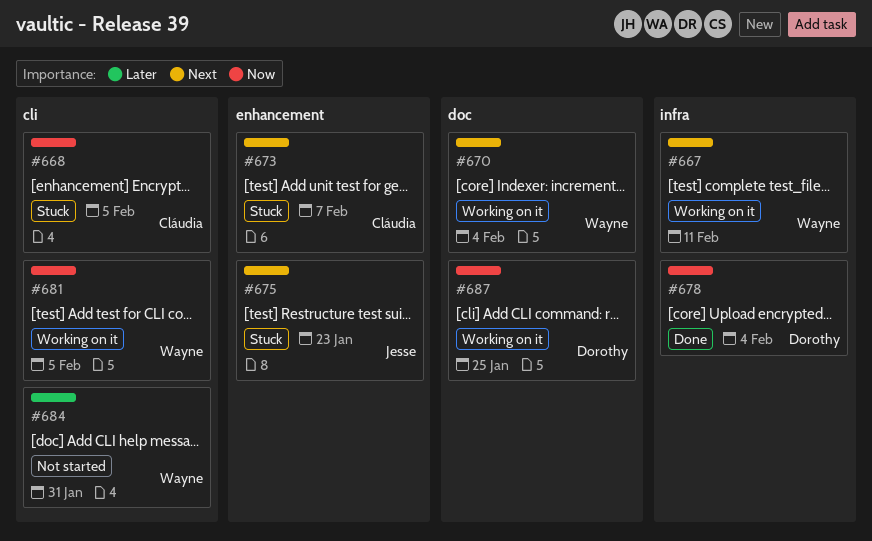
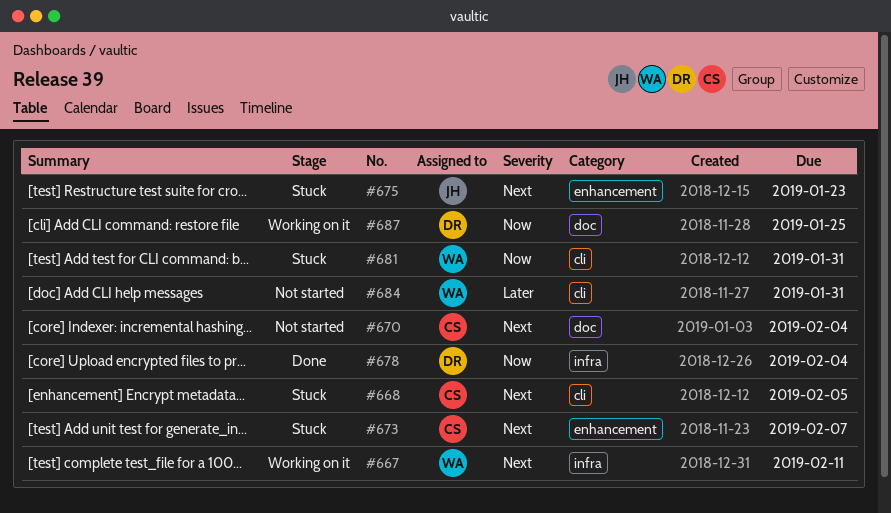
#668, priority: Now -> Next
#670, status: Working on it -> Not started
#670, owner: Wayne -> Cláudia
#681, status: Working on it -> Stuck
#681, due: Feb 5 -> Jan 31

